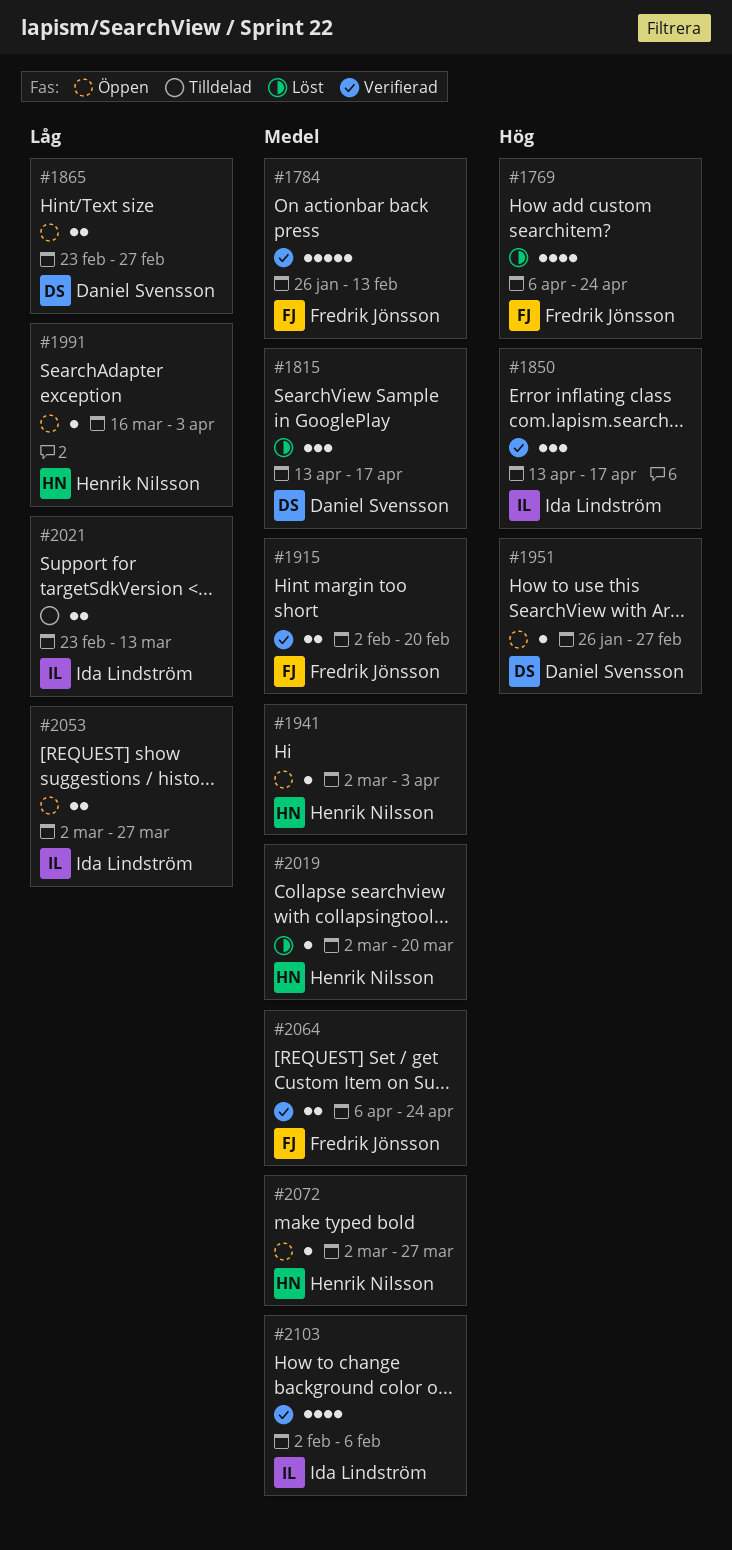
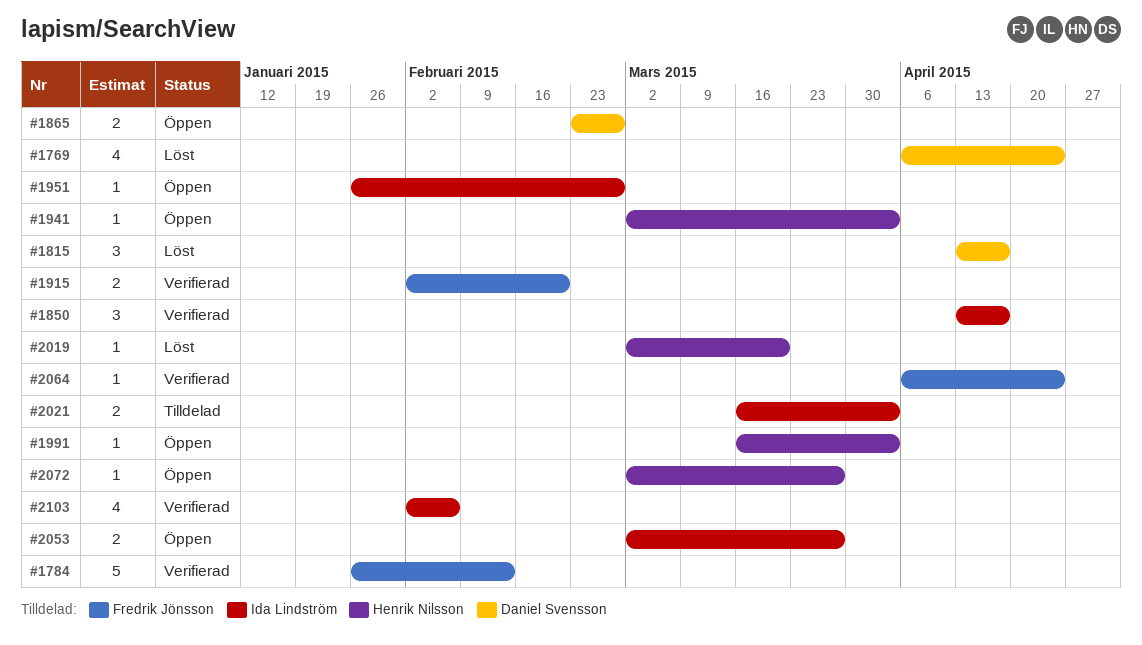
#1769, owner: Fredrik Jönsson -> Daniel Svensson
#1951, owner: Daniel Svensson -> Ida Lindström
#2021, start: Feb 23 -> Mar 16
#2021, due: Mar 13 -> Apr 3
#2064, estimate: 2 -> 1

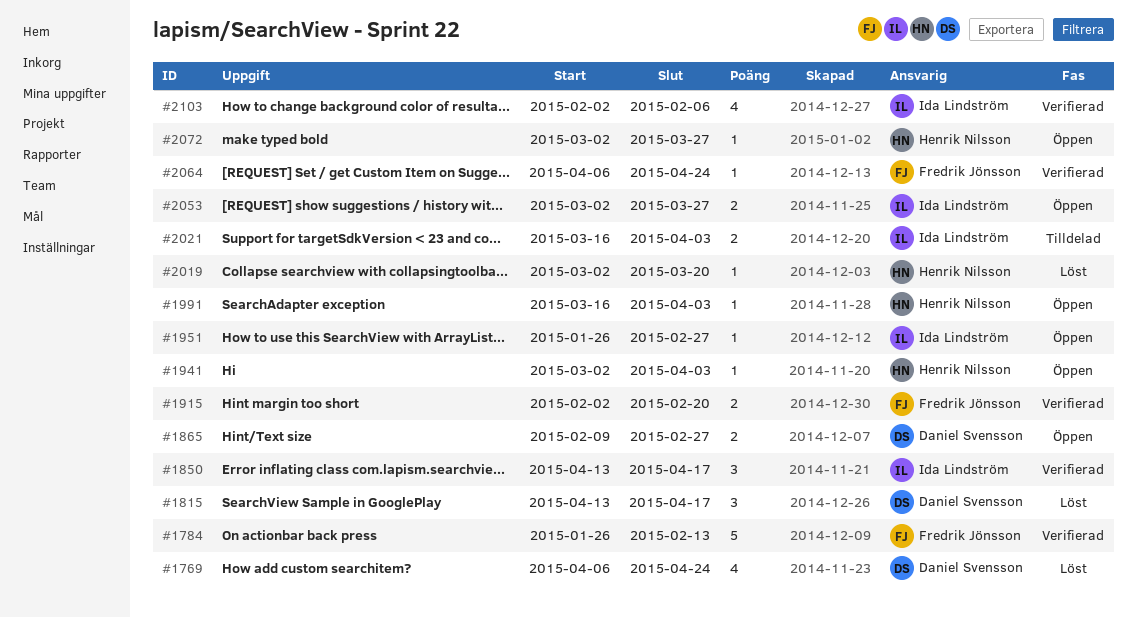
#1865, start: Feb 23 -> Feb 9

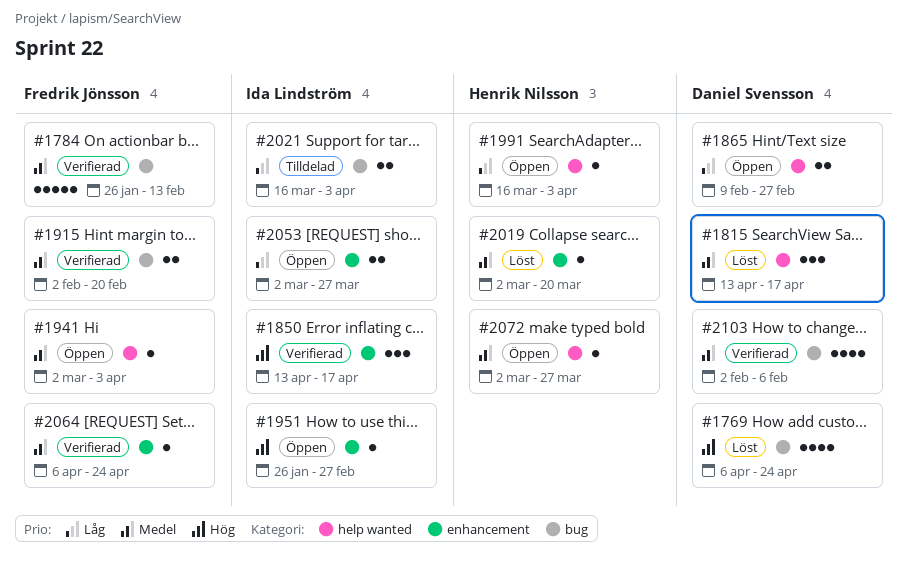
#1941, owner: Henrik Nilsson -> Fredrik Jönsson
#2103, owner: Ida Lindström -> Daniel Svensson

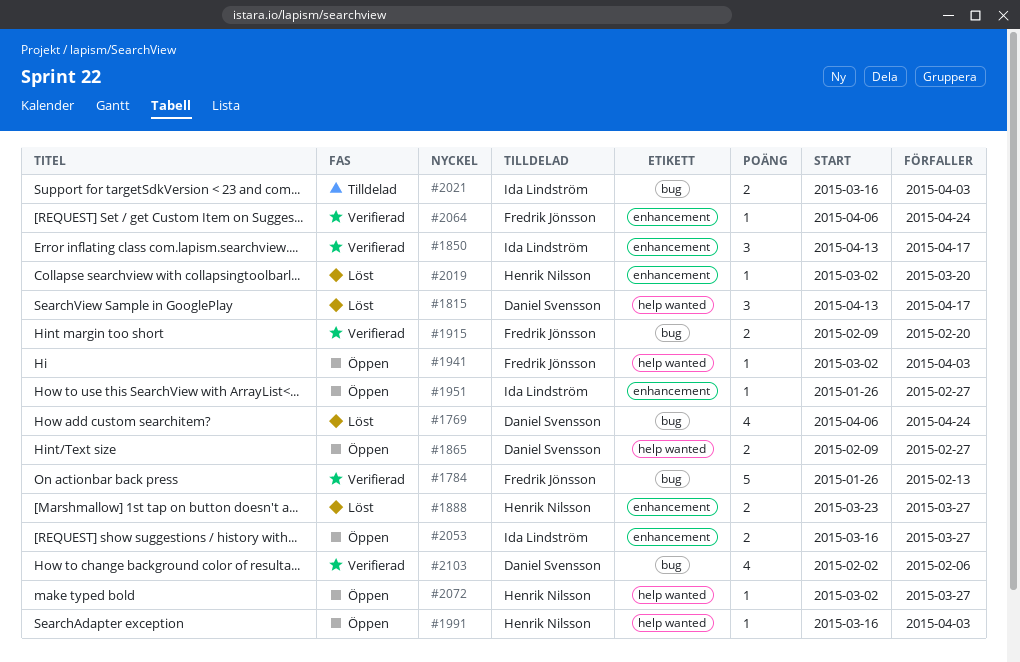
#1888: none -> present
#1915, start: Feb 2 -> Feb 9
#2053, start: Mar 2 -> Mar 16

